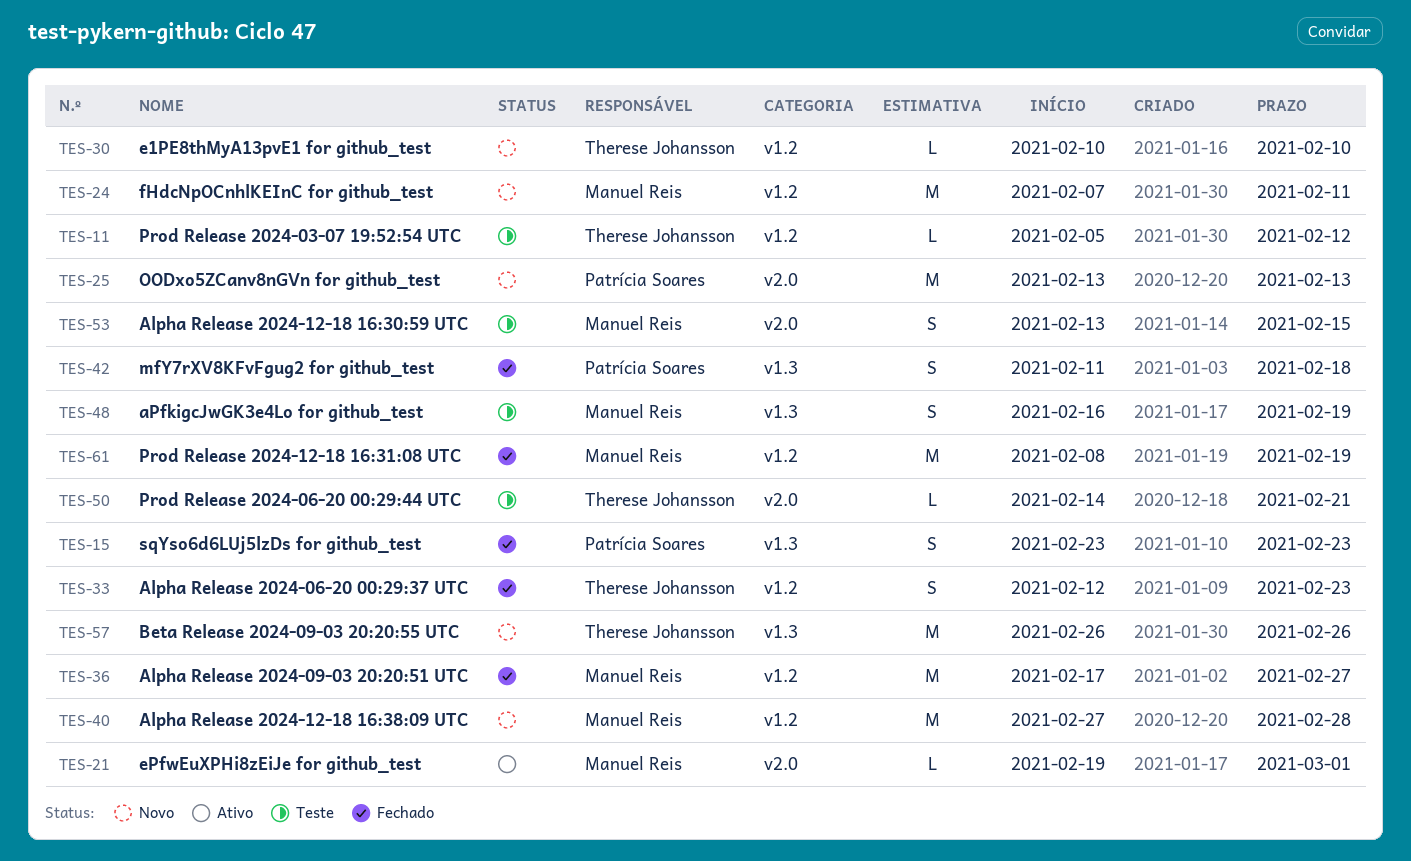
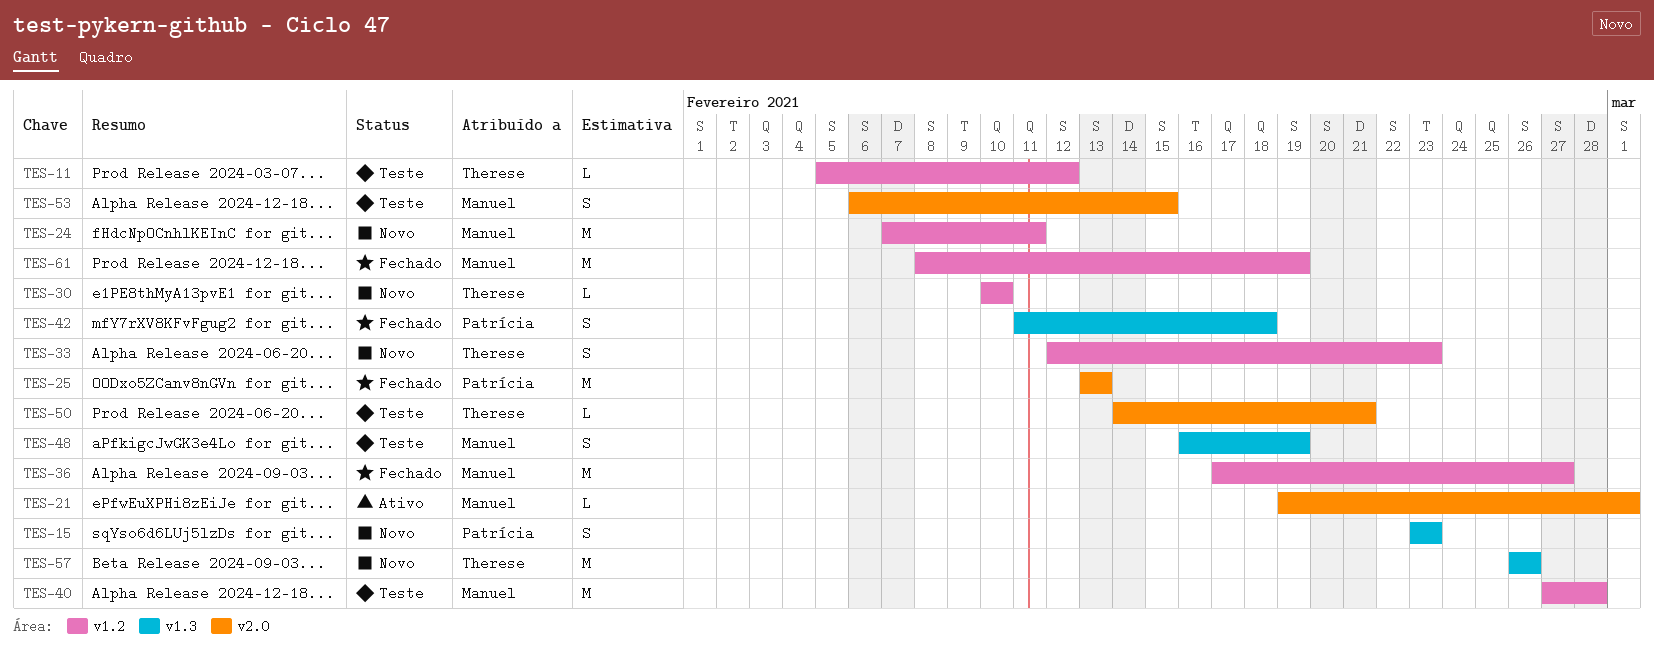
TES-15, status: Fechado -> Novo
TES-25, status: Novo -> Fechado
TES-33, status: Fechado -> Novo
TES-40, status: Novo -> Teste
TES-53, start: Feb 13 -> Feb 6

